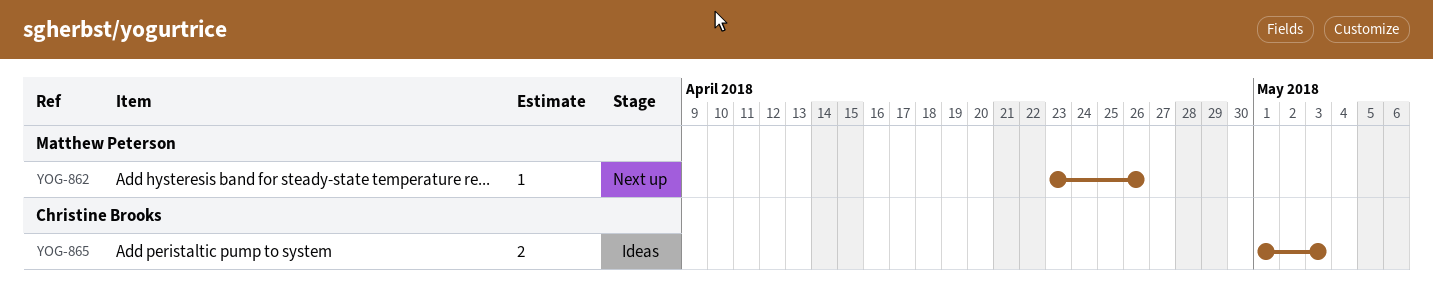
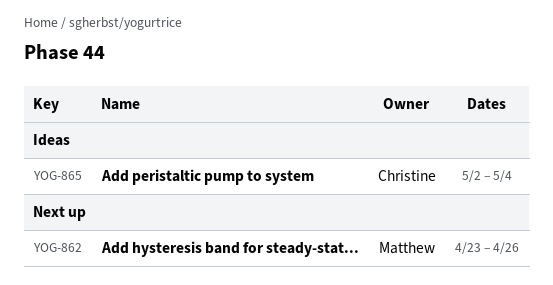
YOG-865, start: May 1 -> May 2
YOG-865, due: May 3 -> May 4

